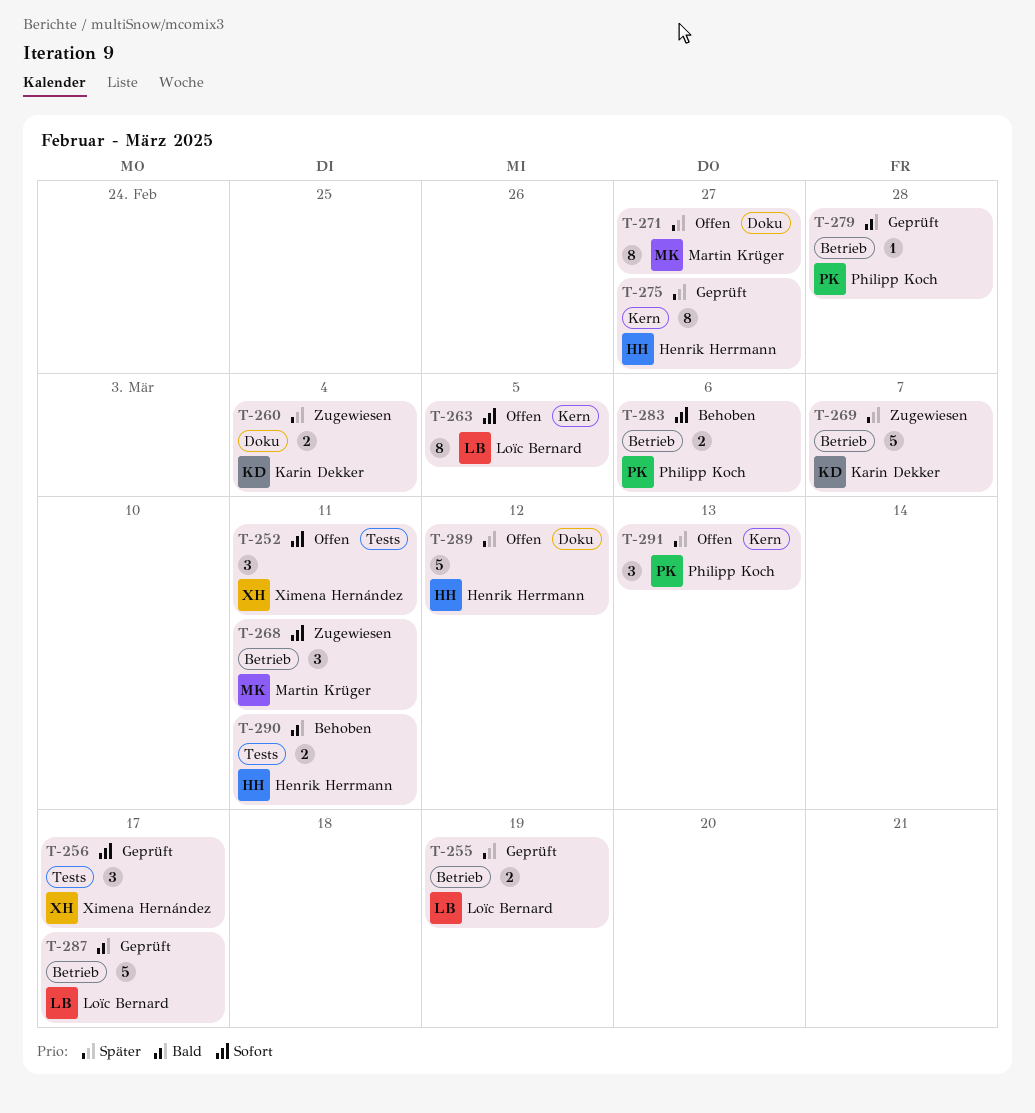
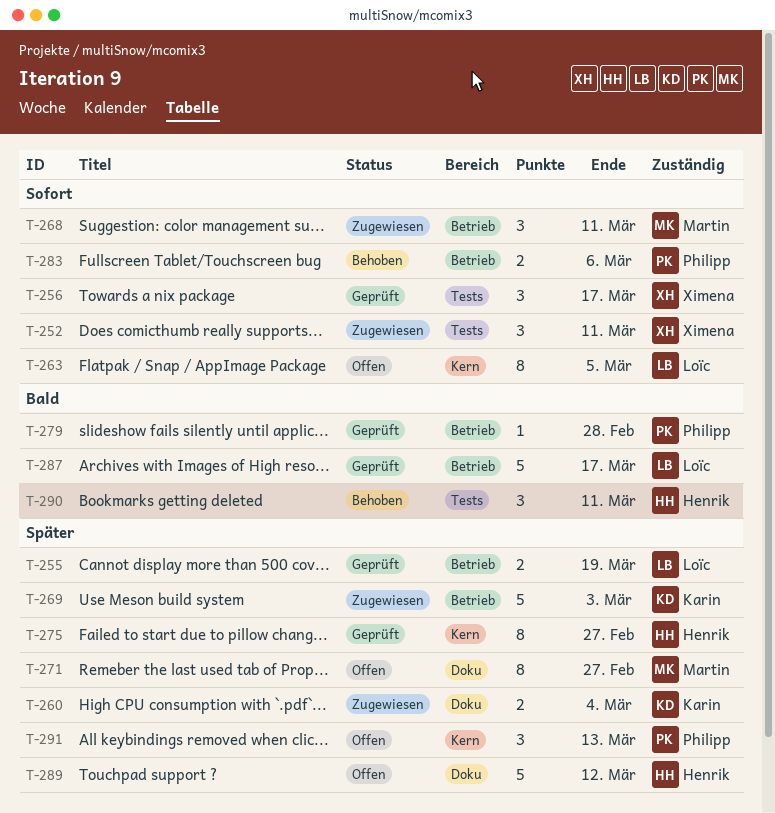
T-252, status: Offen -> Zugewiesen
T-269, due: Mar 7 -> Mar 3
T-290, estimate: 2 -> 3

